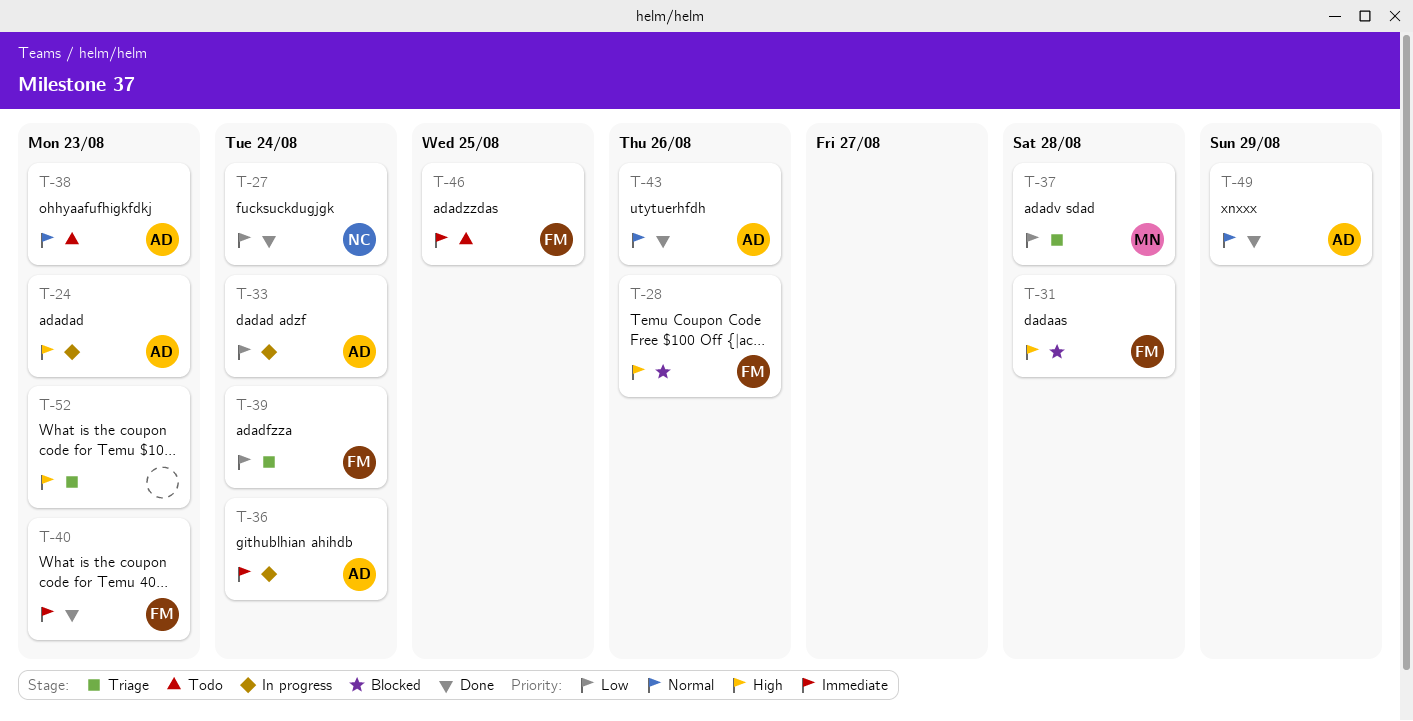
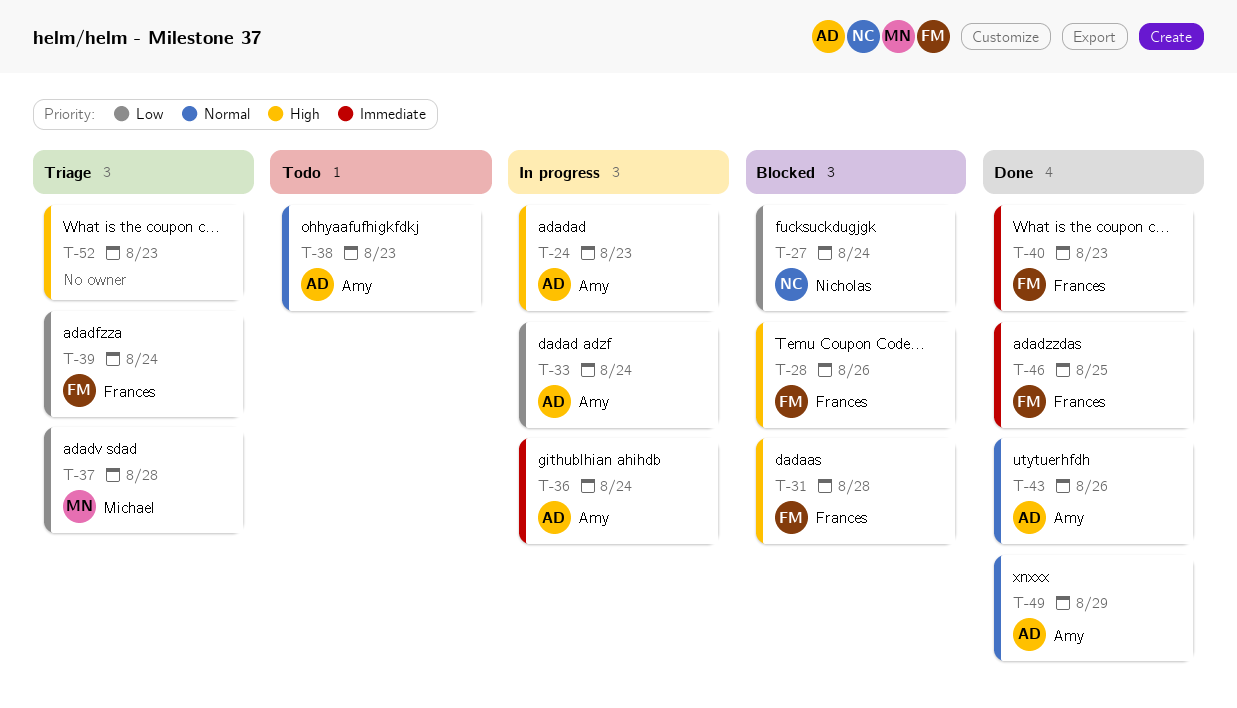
T-27, status: Done -> Blocked
T-46, status: Todo -> Done

